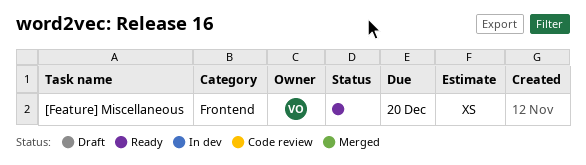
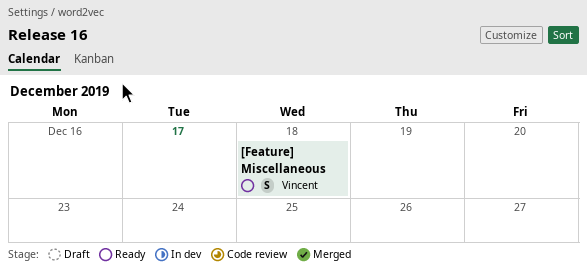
[Feature] Miscellaneous, estimate: XS -> S
[Feature] Miscellaneous, due: Dec 20 -> Dec 18

